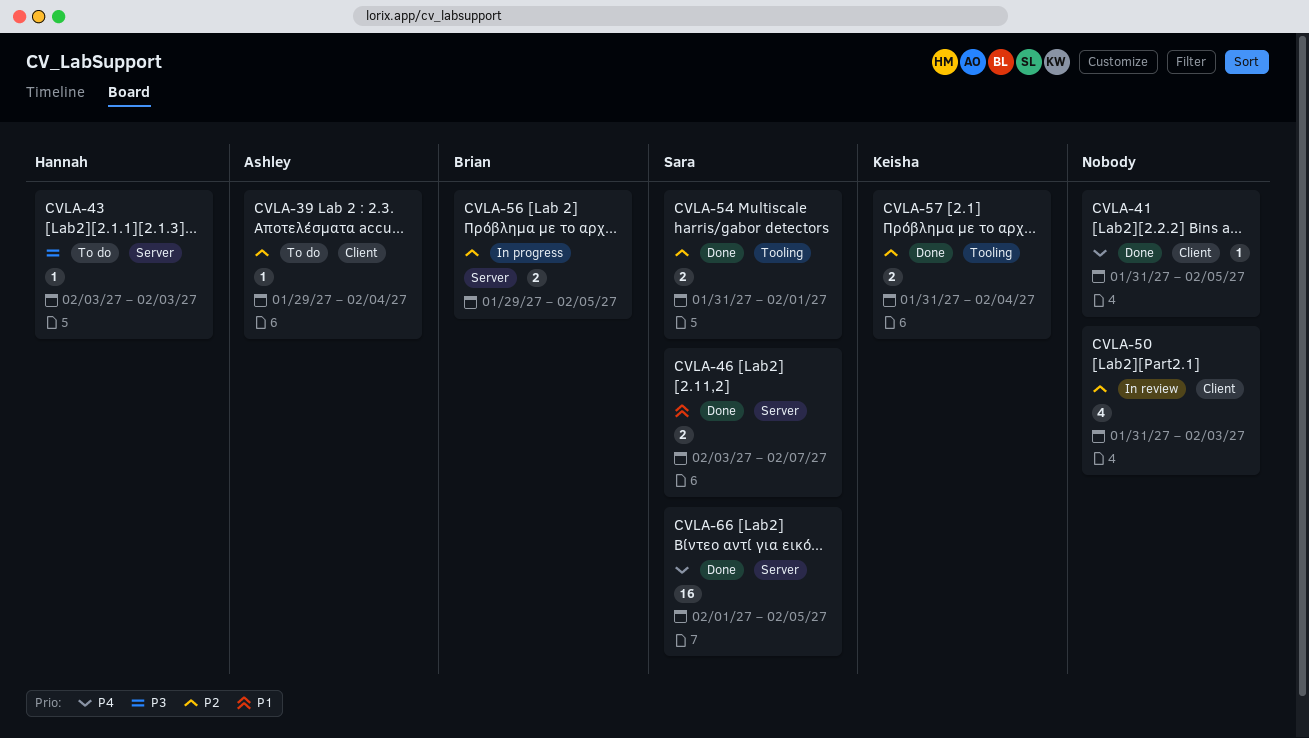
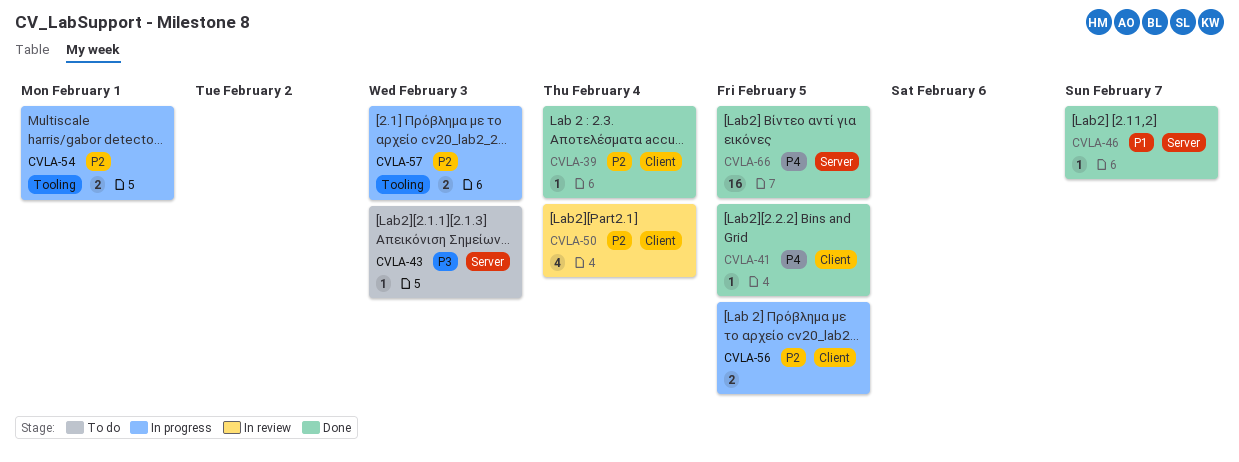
CVLA-39, status: To do -> Done
CVLA-46, estimate: 2 -> 1
CVLA-50, due: Feb 3 -> Feb 4
CVLA-54, status: Done -> In progress
CVLA-56, label: Server -> Client
CVLA-57, status: Done -> In progress
CVLA-57, due: Feb 4 -> Feb 3

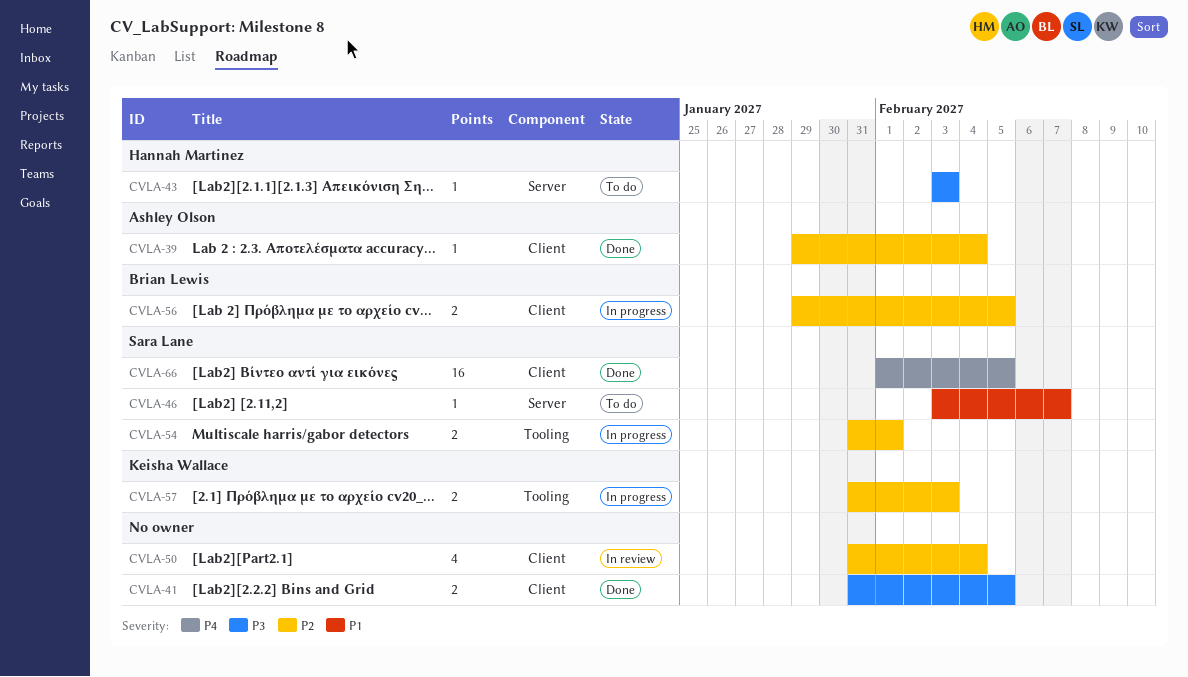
CVLA-41, priority: P4 -> P3
CVLA-41, estimate: 1 -> 2
CVLA-46, status: Done -> To do
CVLA-66, label: Server -> Client

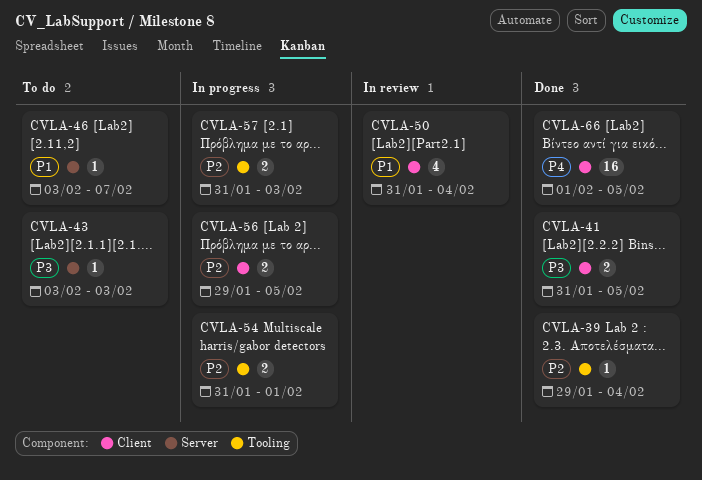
CVLA-39, label: Client -> Tooling
CVLA-50, priority: P2 -> P1

